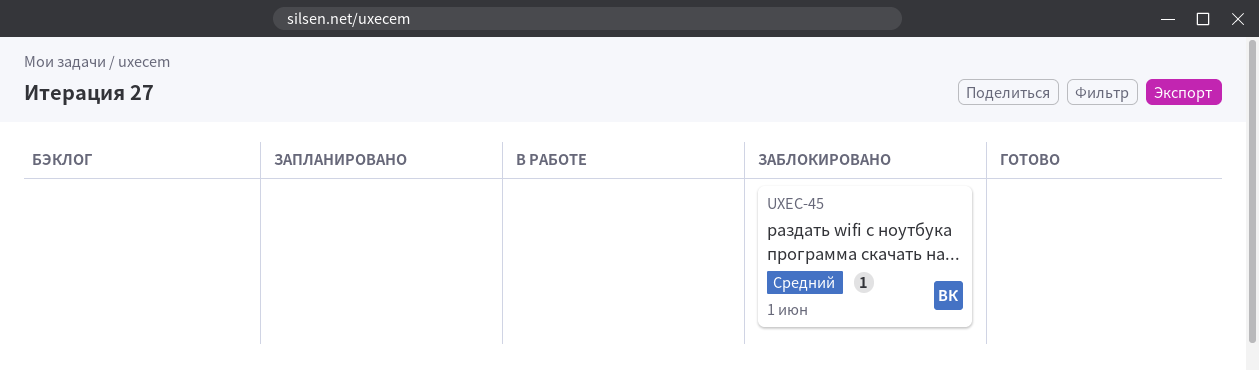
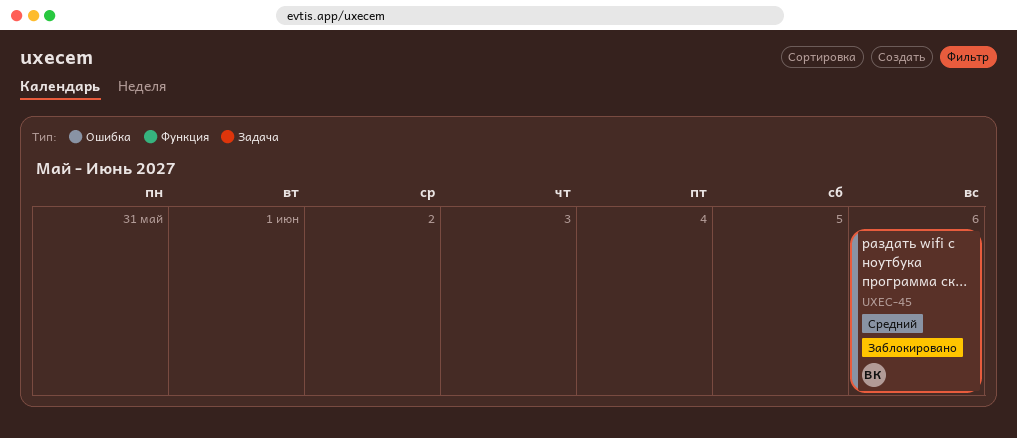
UXEC-45, due: Jun 1 -> Jun 6

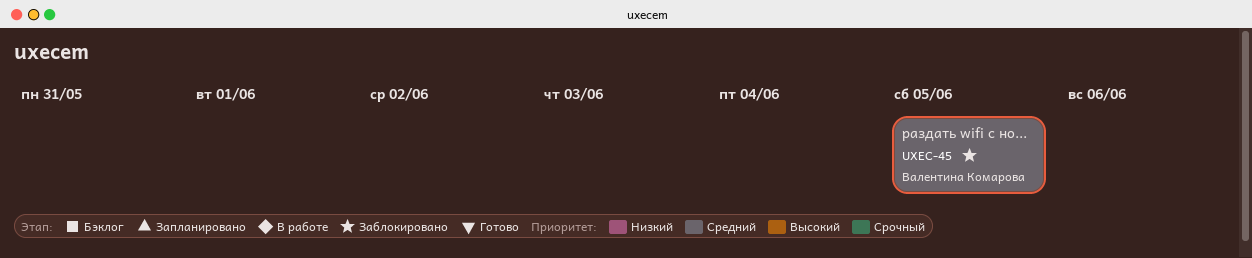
UXEC-45, due: Jun 6 -> Jun 5

